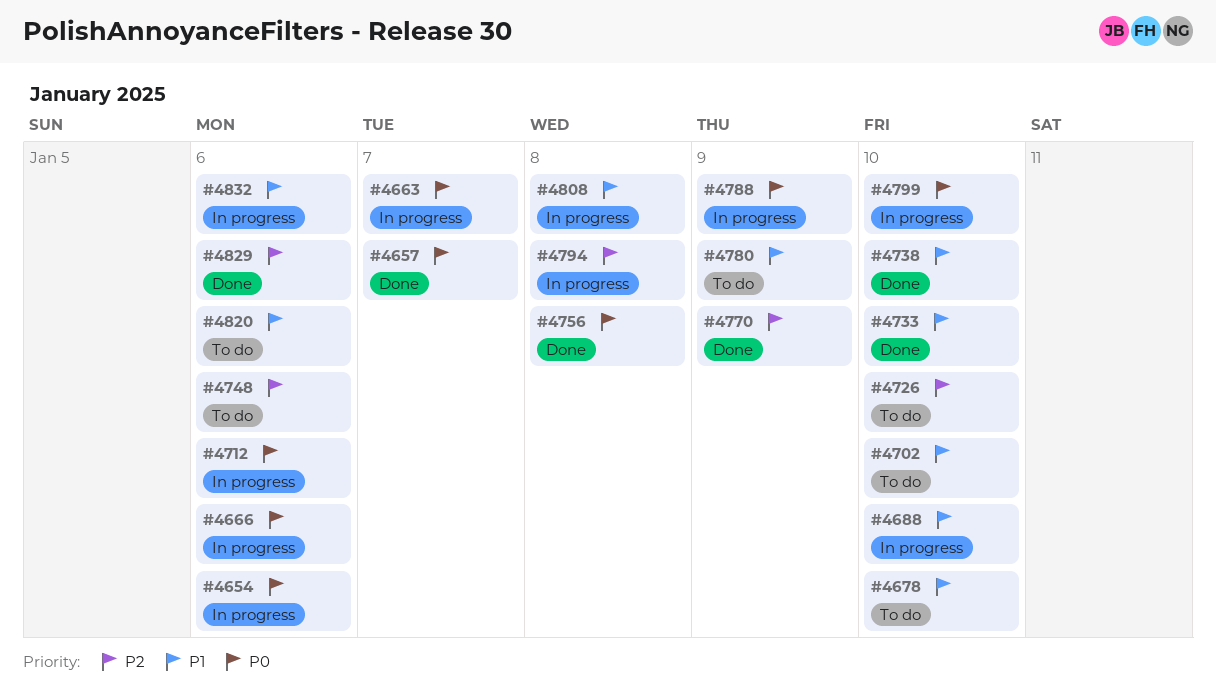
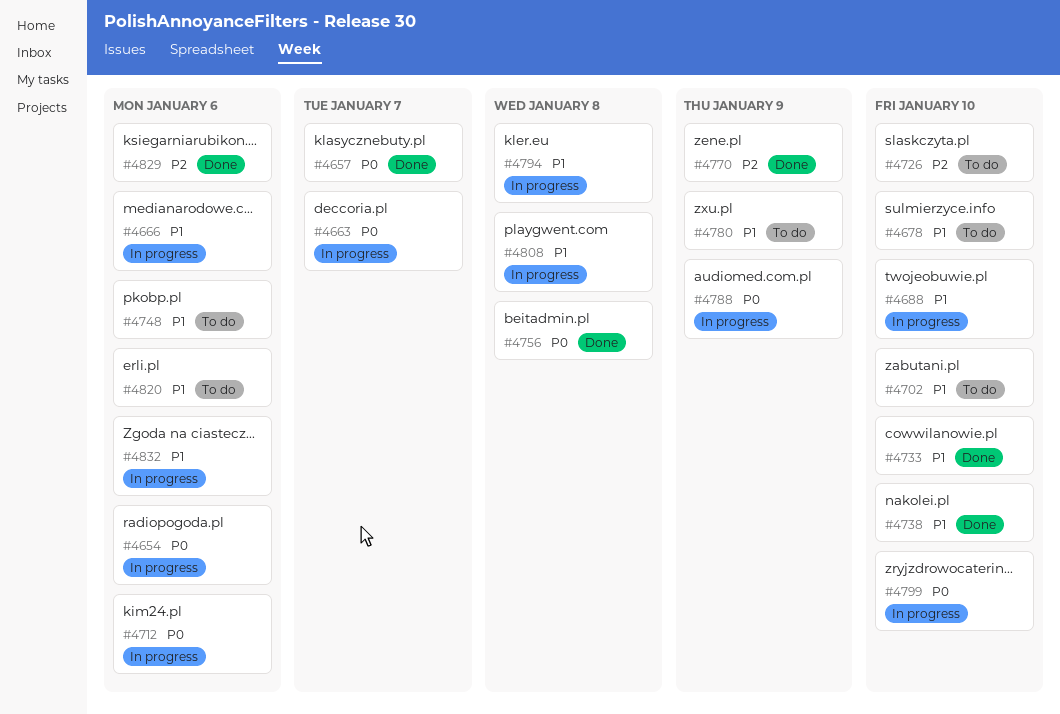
#4666, priority: P0 -> P1
#4748, priority: P2 -> P1
#4794, priority: P2 -> P1

